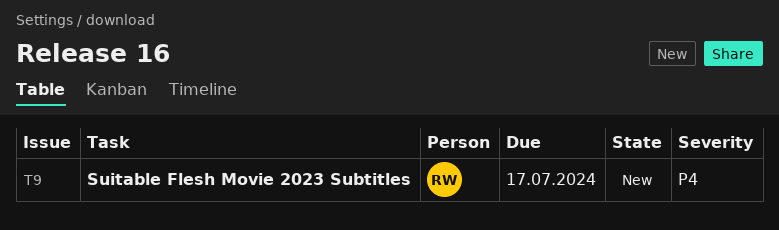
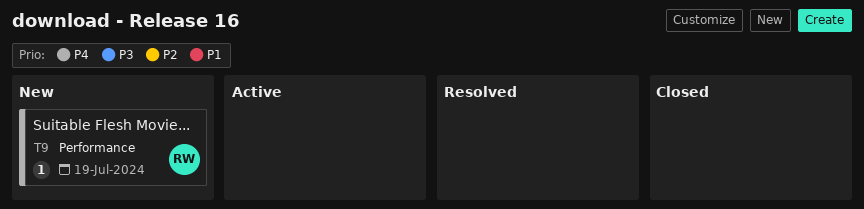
T9, due: Jul 17 -> Jul 19

